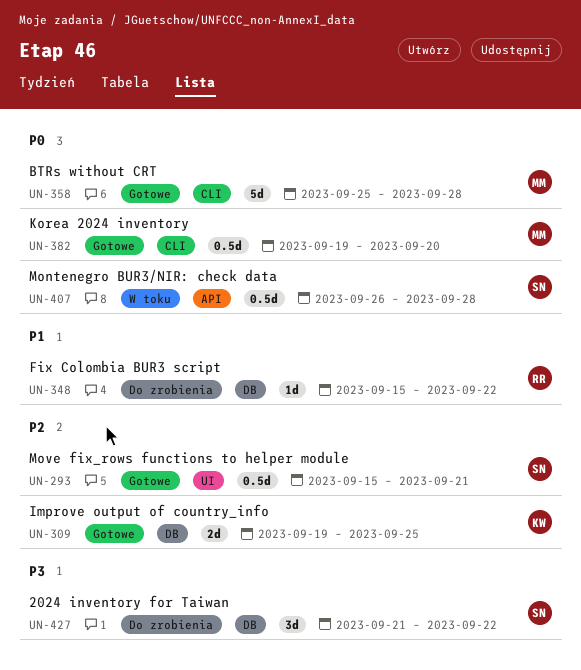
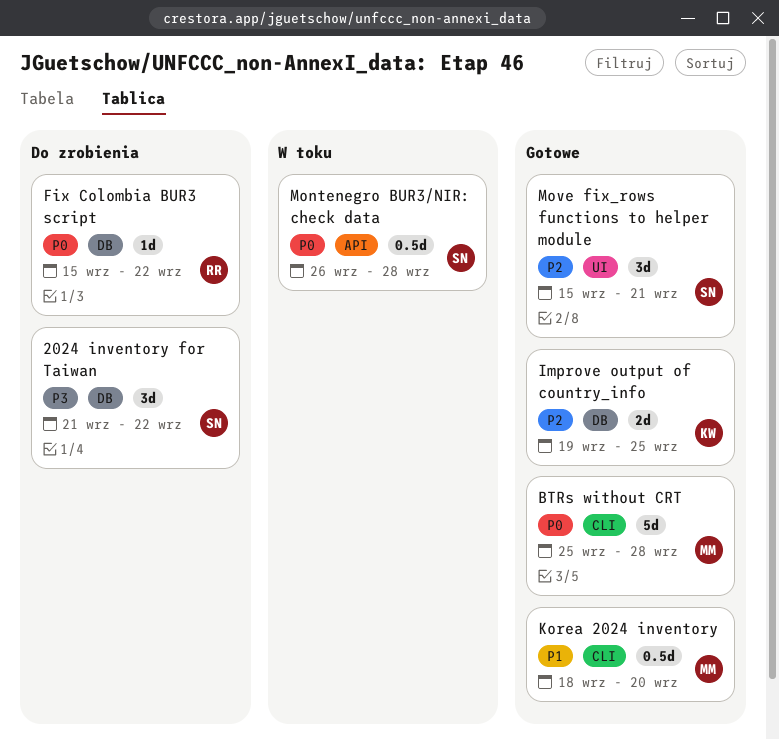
Fix Colombia BUR3 script, priority: P1 -> P0
Korea 2024 inventory, priority: P0 -> P1
Korea 2024 inventory, start: Sep 19 -> Sep 18
Move fix_rows functions to helper module, estimate: 0.5d -> 3d

